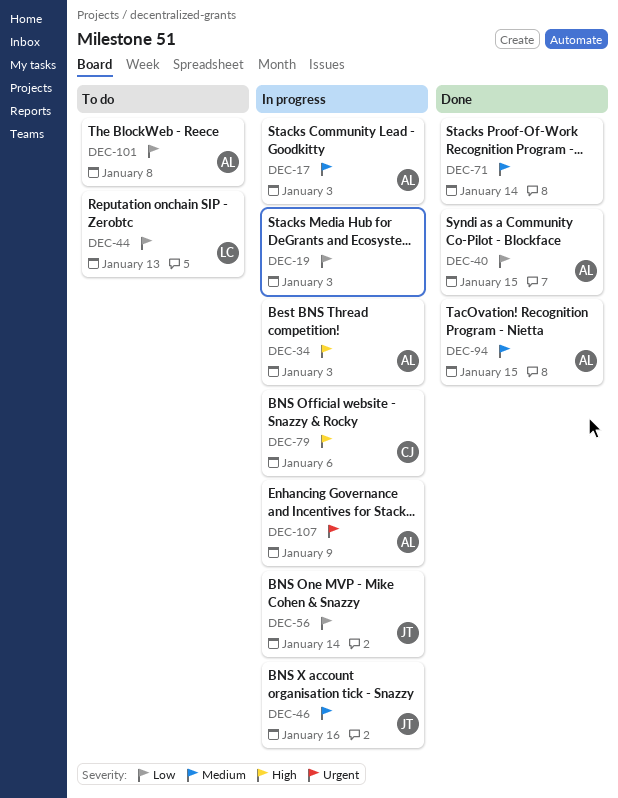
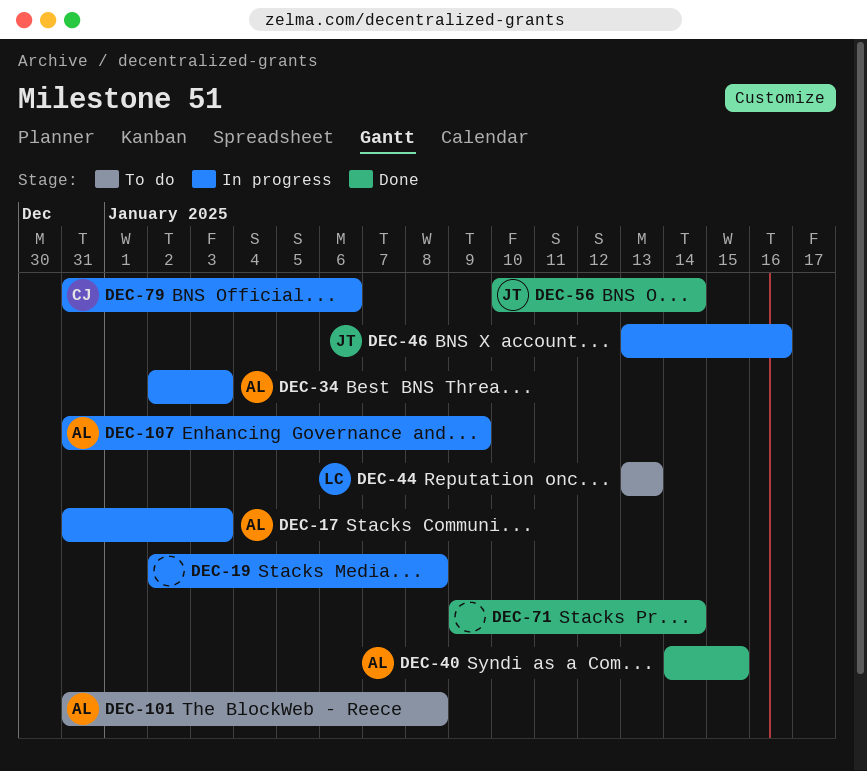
DEC-19, due: Jan 3 -> Jan 8
DEC-56, status: In progress -> Done
DEC-94: present -> none

